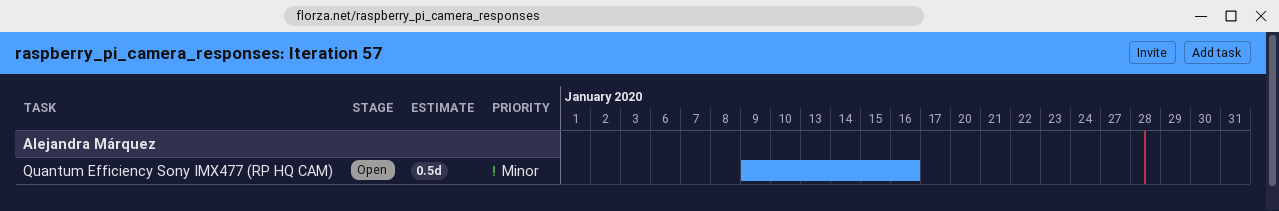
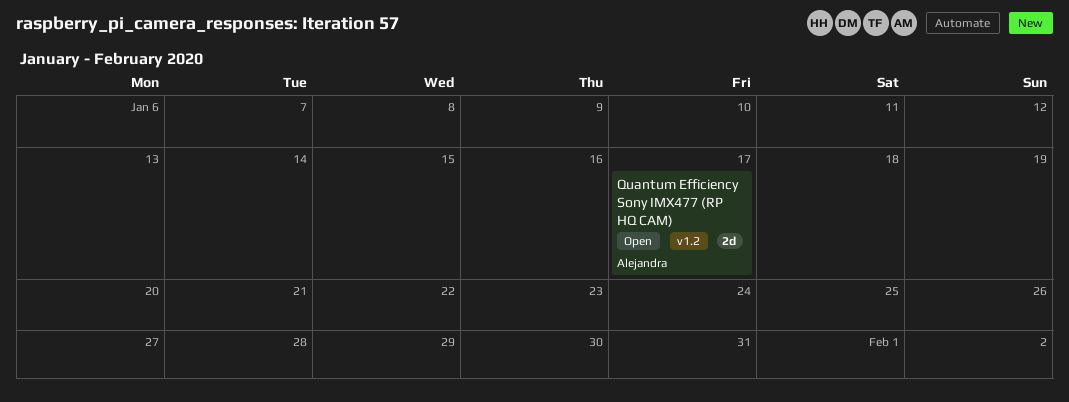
Quantum Efficiency Sony IMX477 (RP HQ CAM), estimate: 0.5d -> 2d
Quantum Efficiency Sony IMX477 (RP HQ CAM), due: Jan 16 -> Jan 17

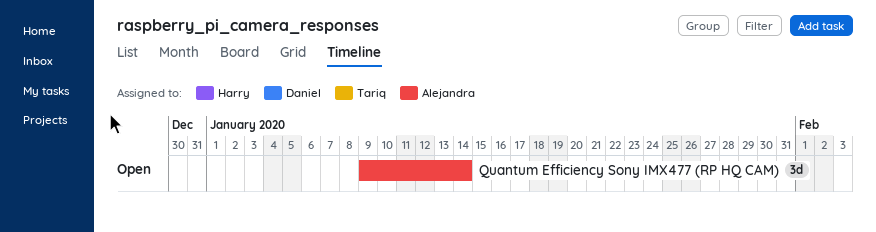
Quantum Efficiency Sony IMX477 (RP HQ CAM), estimate: 2d -> 3d
Quantum Efficiency Sony IMX477 (RP HQ CAM), due: Jan 17 -> Jan 14

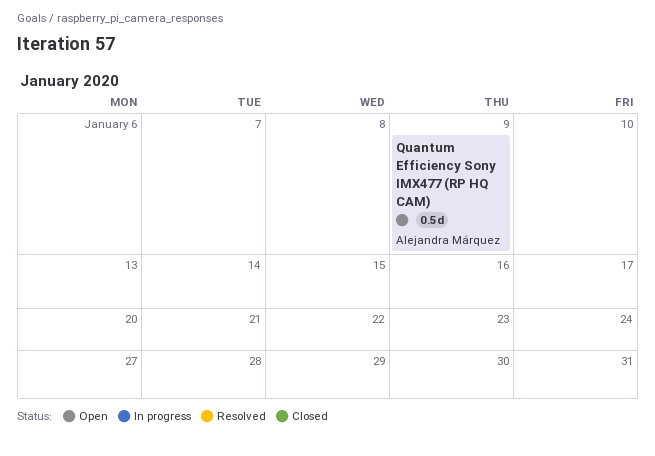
Quantum Efficiency Sony IMX477 (RP HQ CAM), estimate: 3d -> 0.5d
Quantum Efficiency Sony IMX477 (RP HQ CAM), due: Jan 14 -> Jan 9

